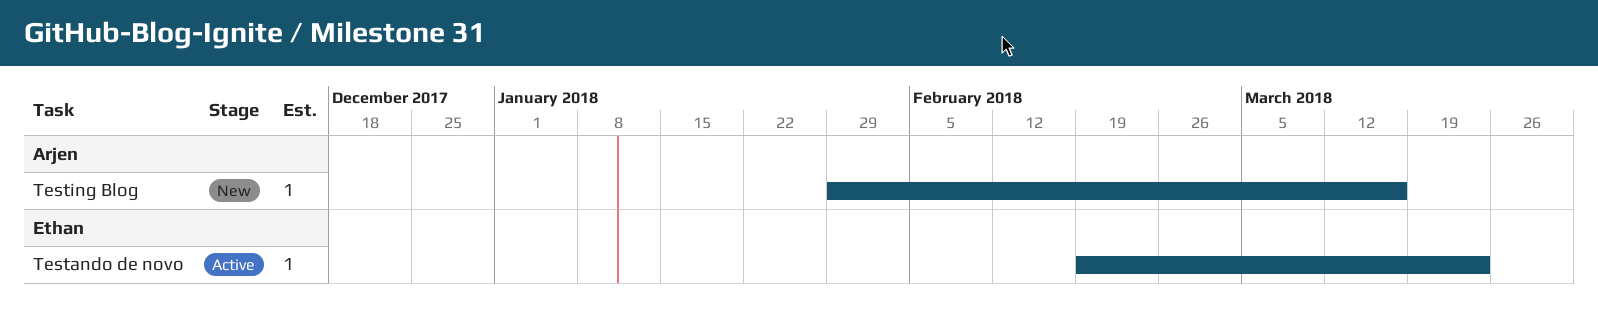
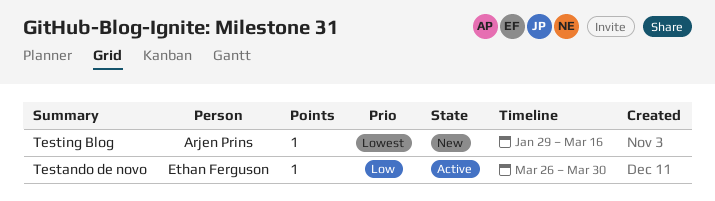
Testando de novo, start: Feb 19 -> Mar 26
Testando de novo, due: Mar 23 -> Mar 30

